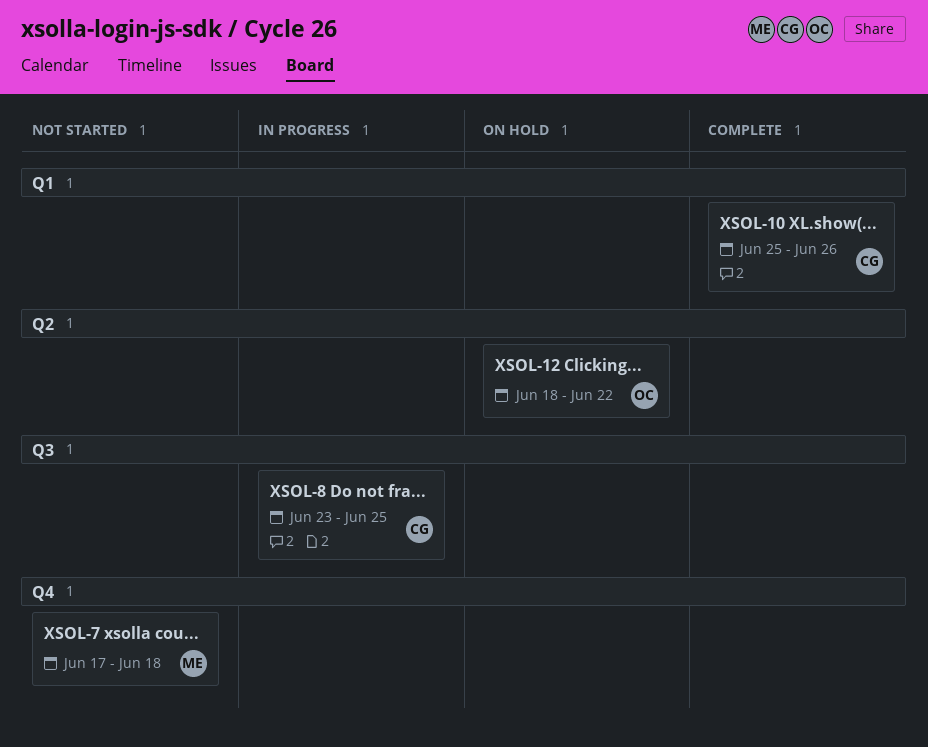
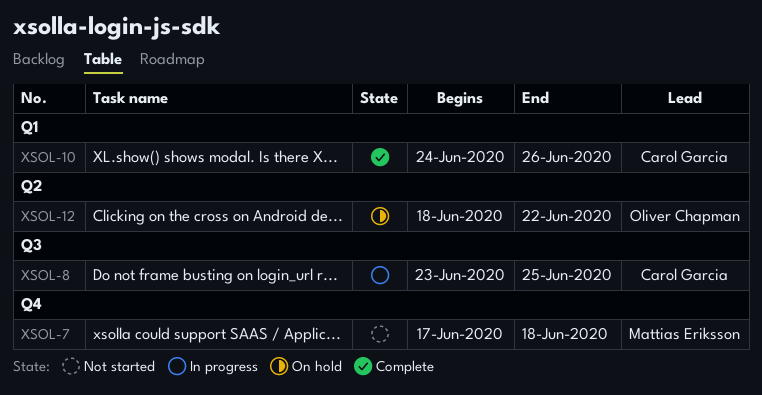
XSOL-10, start: Jun 25 -> Jun 24

